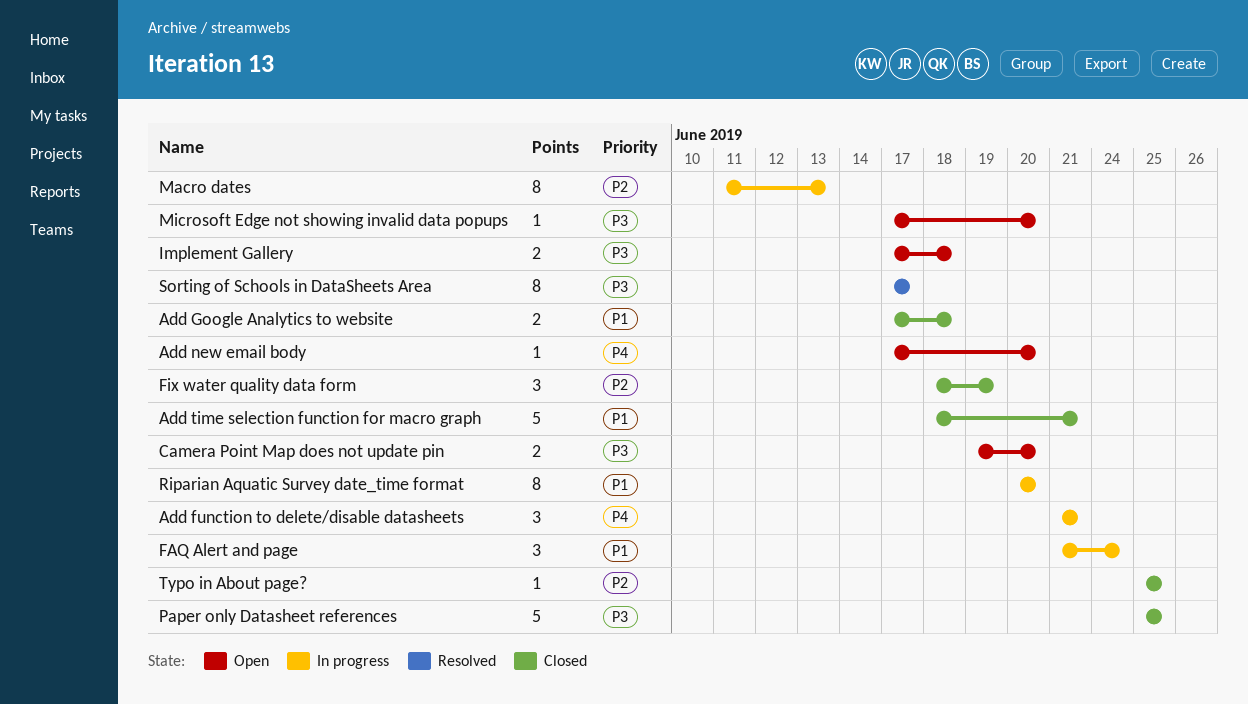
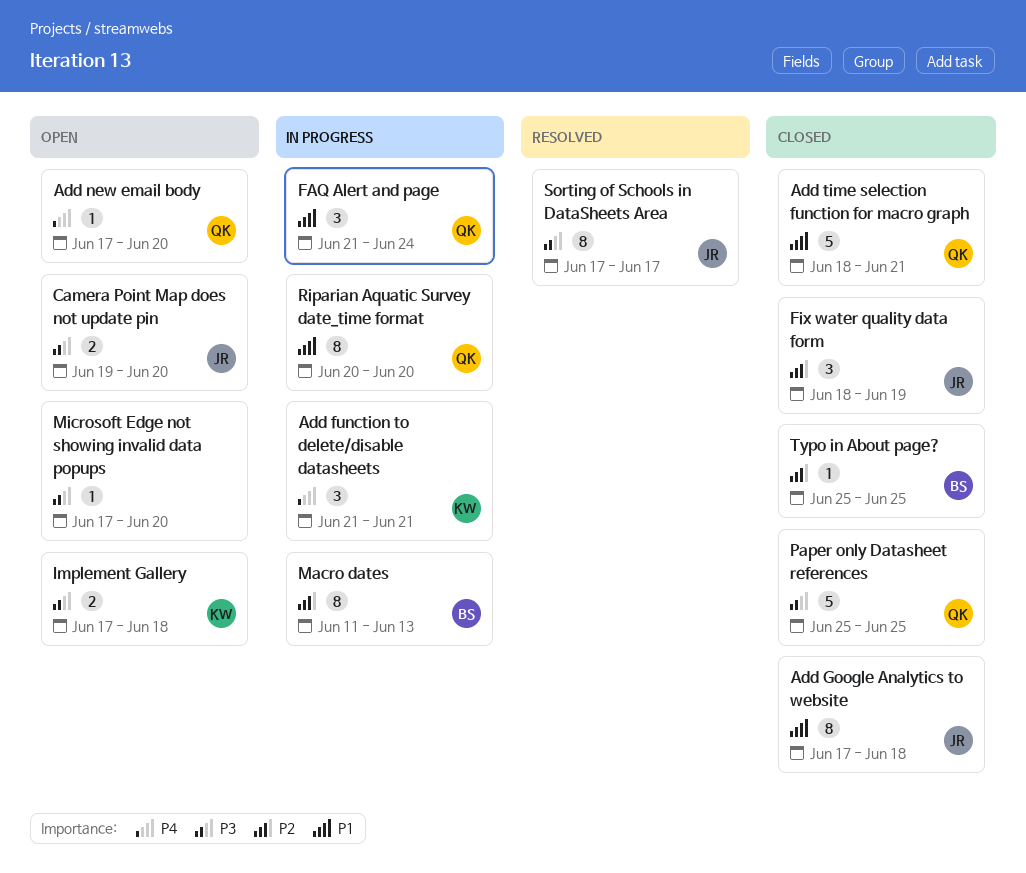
Add Google Analytics to website, estimate: 2 -> 8

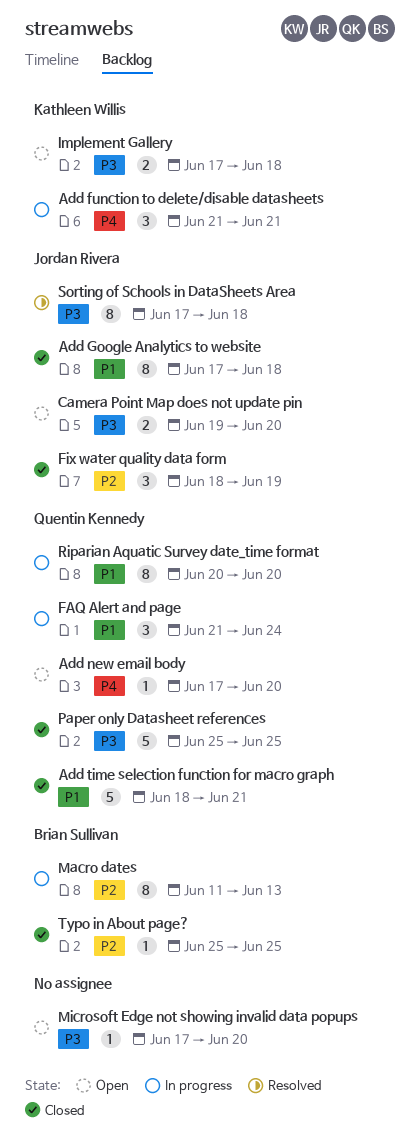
Sorting of Schools in DataSheets Area, due: Jun 17 -> Jun 18

